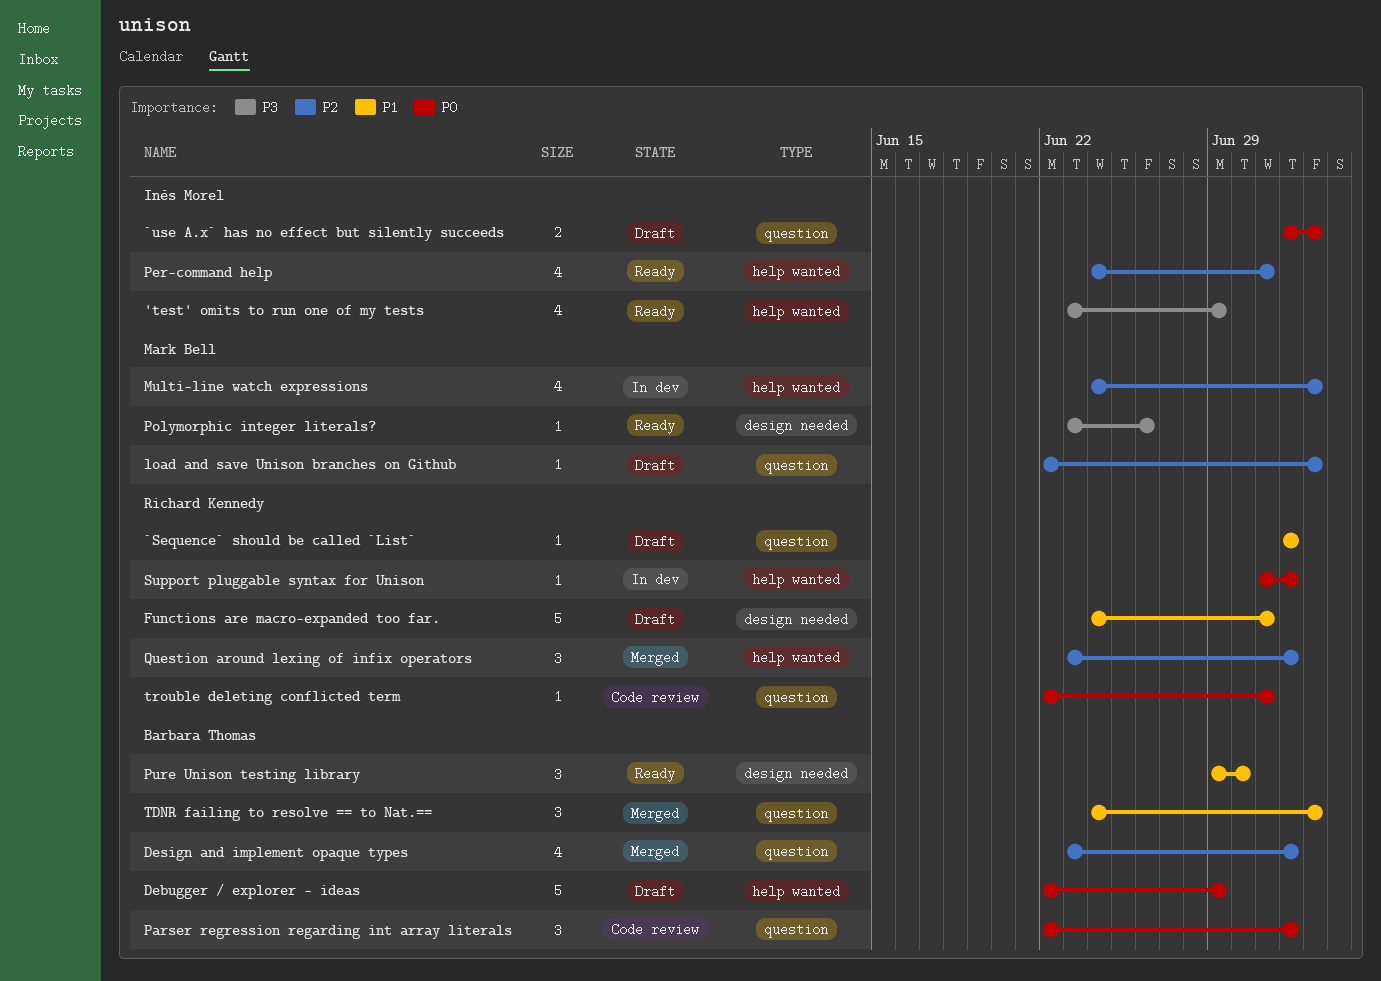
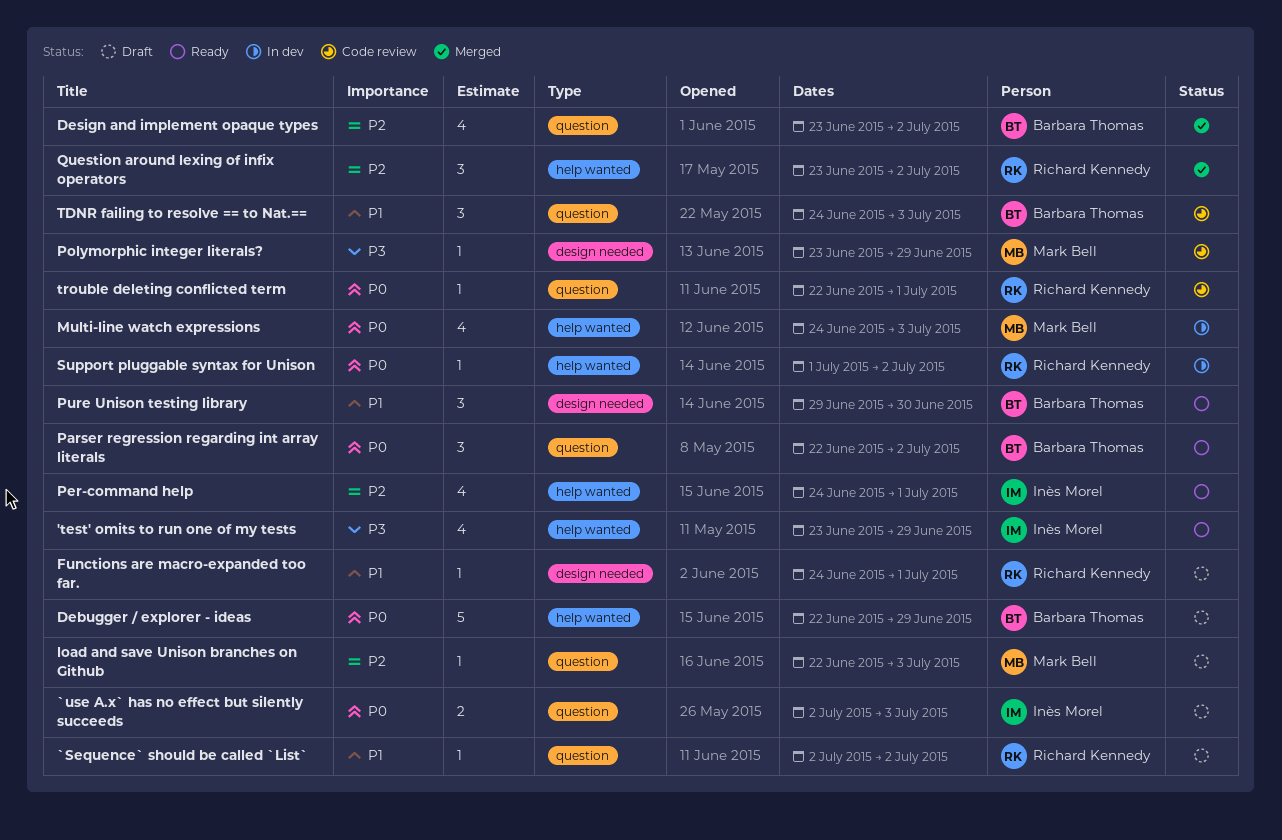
Functions are macro-expanded too far., estimate: 5 -> 1
Multi-line watch expressions, priority: P2 -> P0
Parser regression regarding int array literals, status: Code review -> Ready
Polymorphic integer literals?, status: Ready -> Code review
Polymorphic integer literals?, due: Jun 26 -> Jun 29
TDNR failing to resolve == to Nat.==, status: Merged -> Code review

